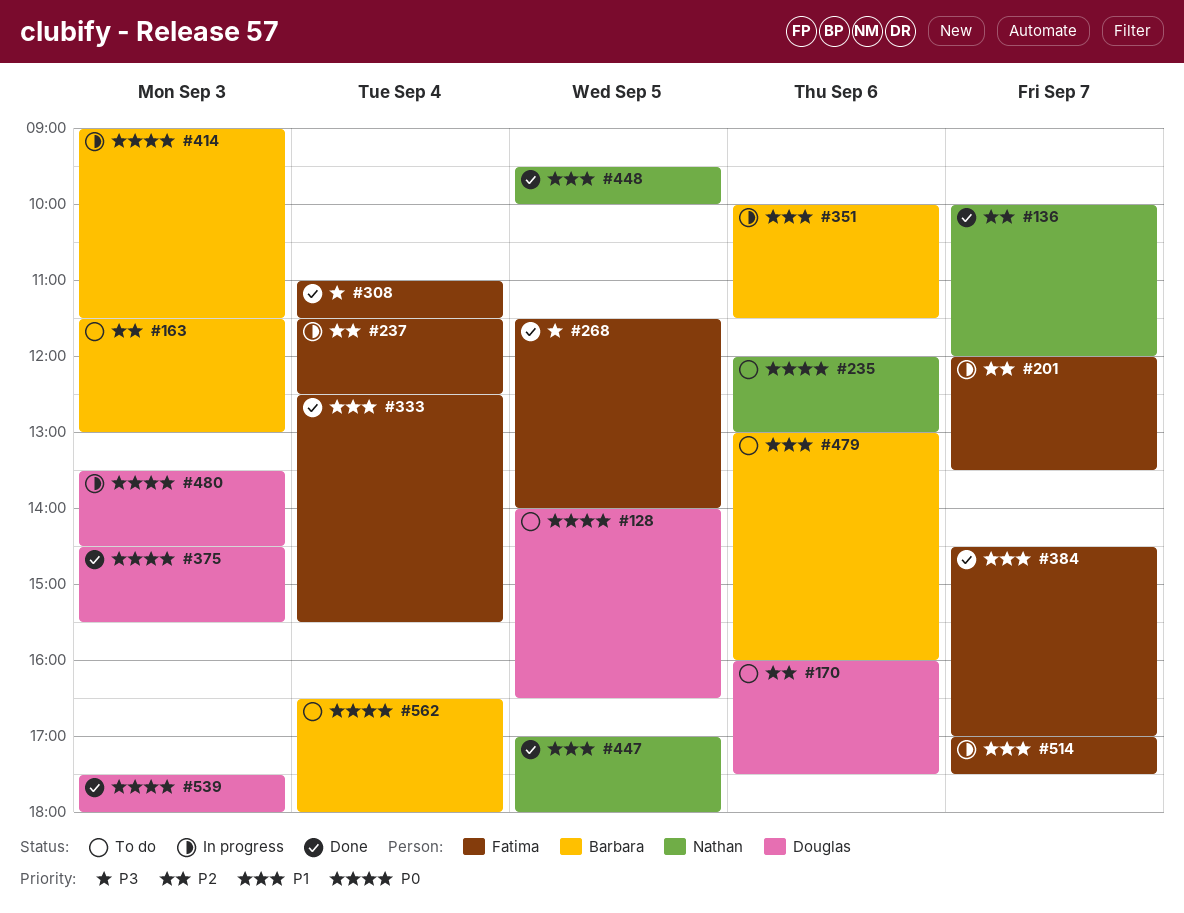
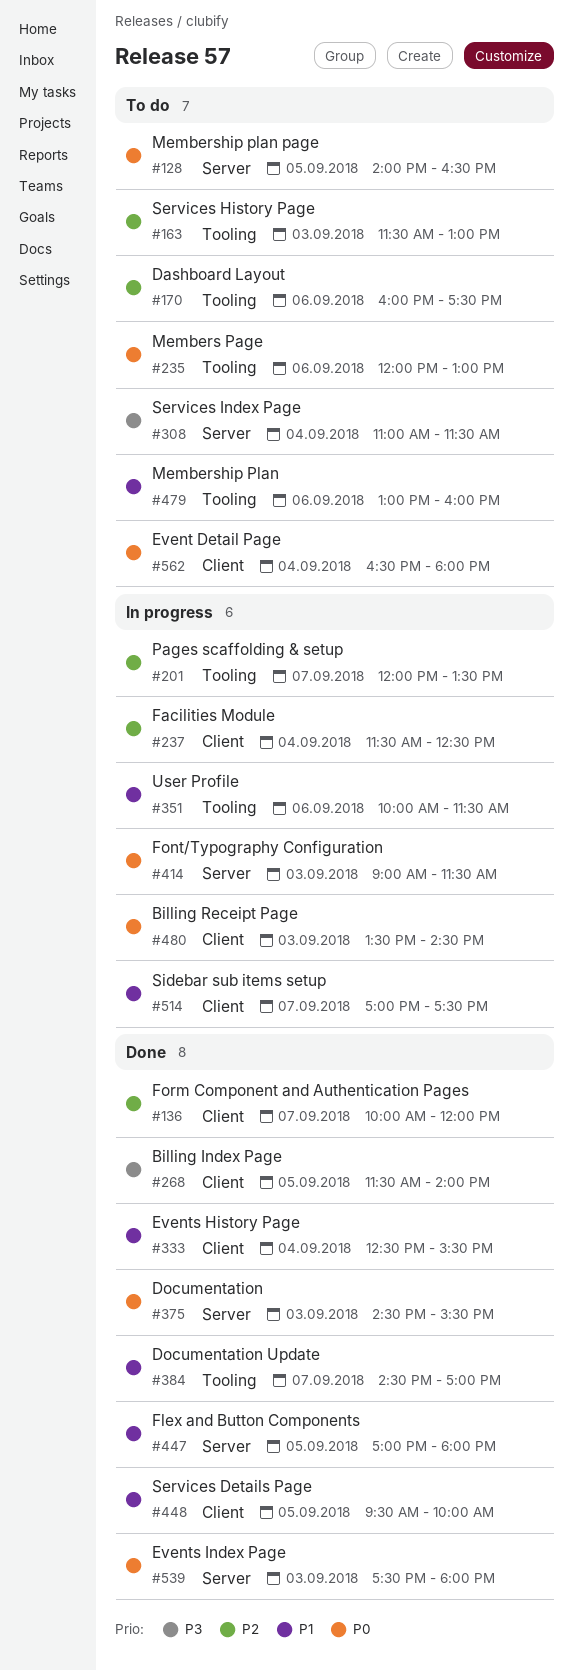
#308, status: Done -> To do

